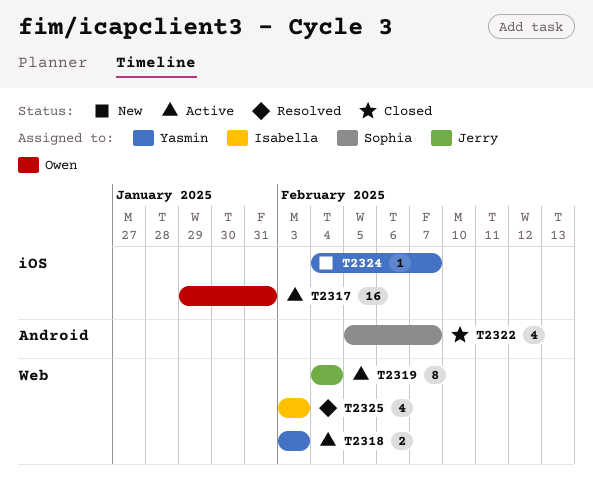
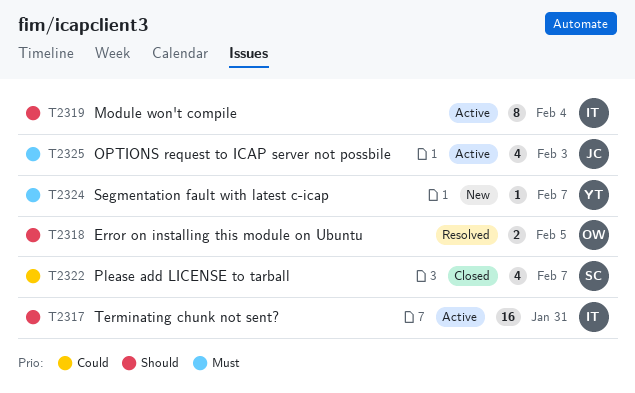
T2317, owner: Owen -> Isabella
T2318, status: Active -> Resolved
T2318, owner: Yasmin -> Owen
T2318, due: Feb 3 -> Feb 5
T2319, owner: Jerry -> Isabella
T2325, status: Resolved -> Active
T2325, owner: Isabella -> Jerry

